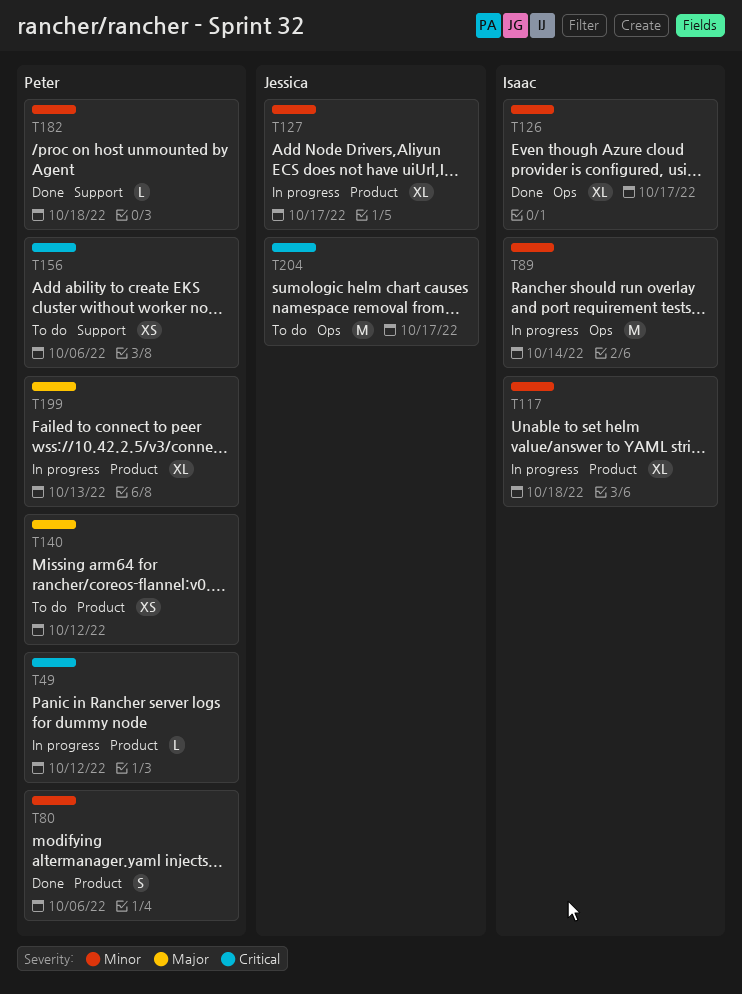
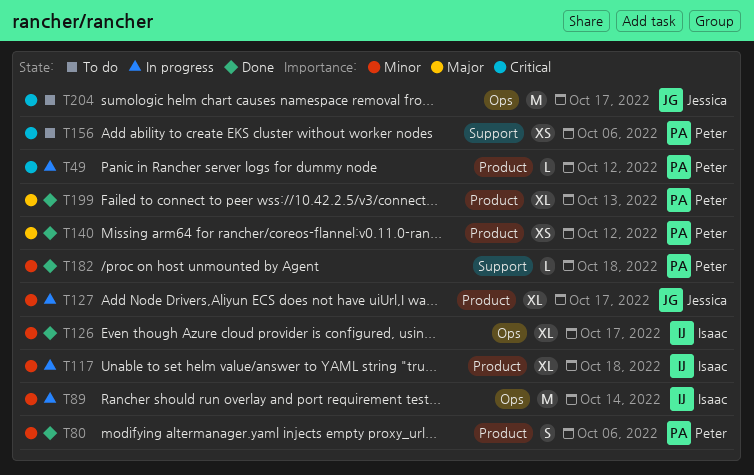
T140, status: To do -> Done
T199, status: In progress -> Done

